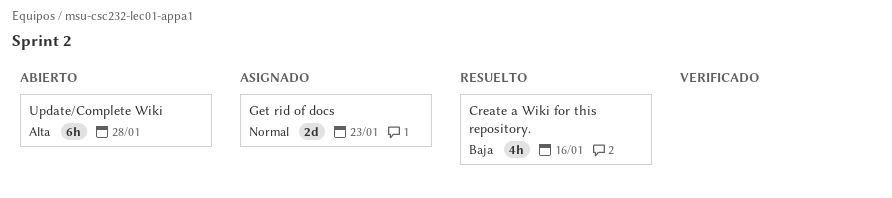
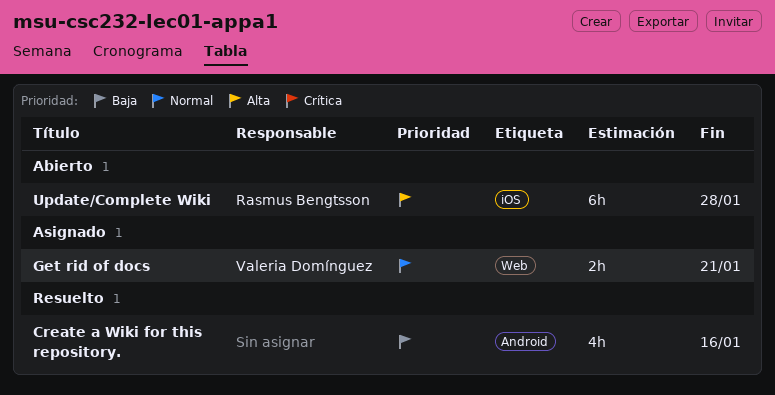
Get rid of docs, estimate: 2d -> 2h
Get rid of docs, due: Jan 23 -> Jan 21

